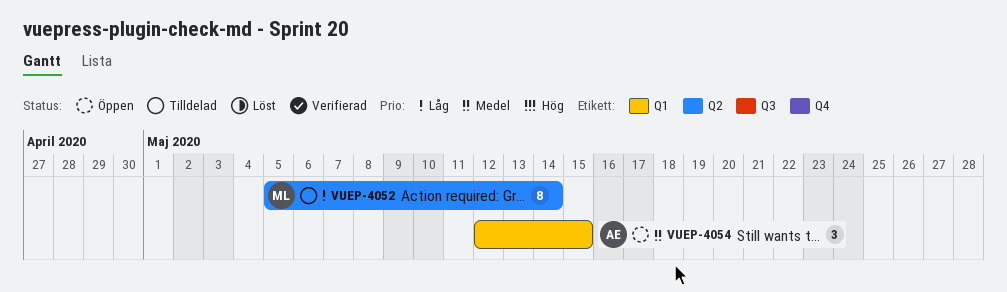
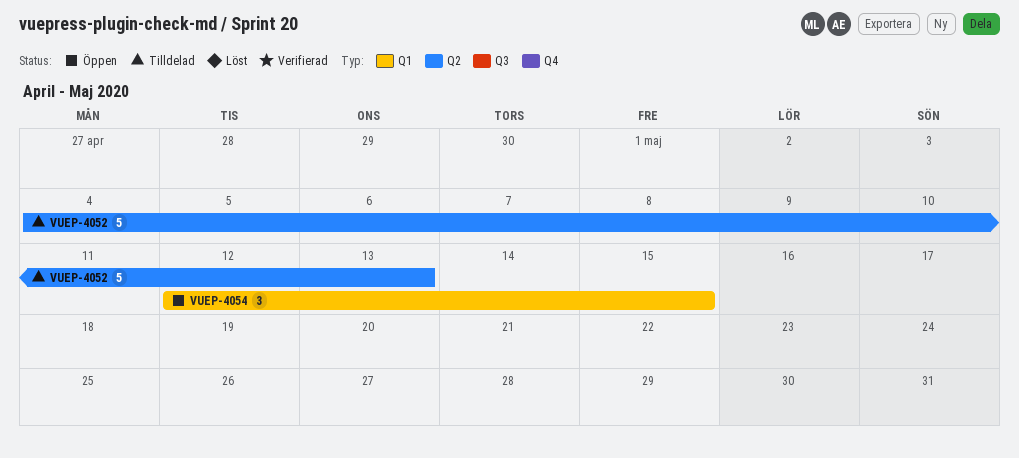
VUEP-4052, estimate: 8 -> 5
VUEP-4052, start: May 5 -> May 4
VUEP-4052, due: May 14 -> May 13

